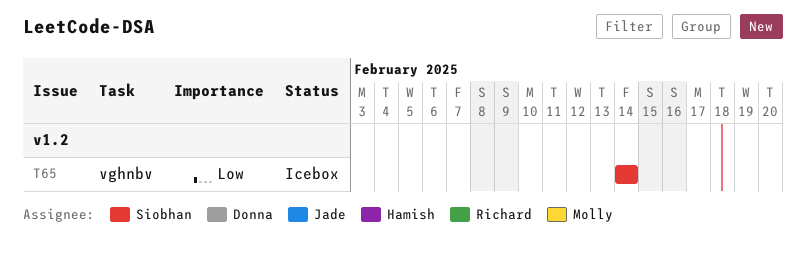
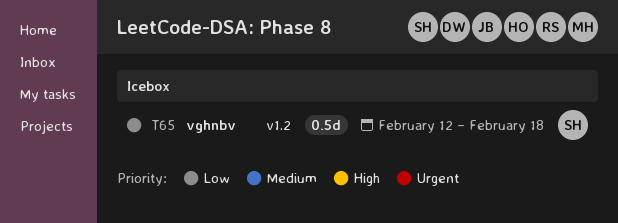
T65, start: Feb 14 -> Feb 12
T65, due: Feb 14 -> Feb 18

